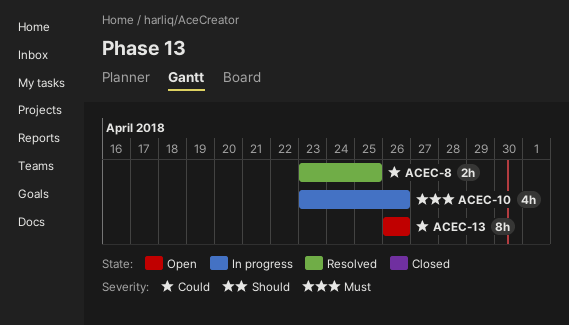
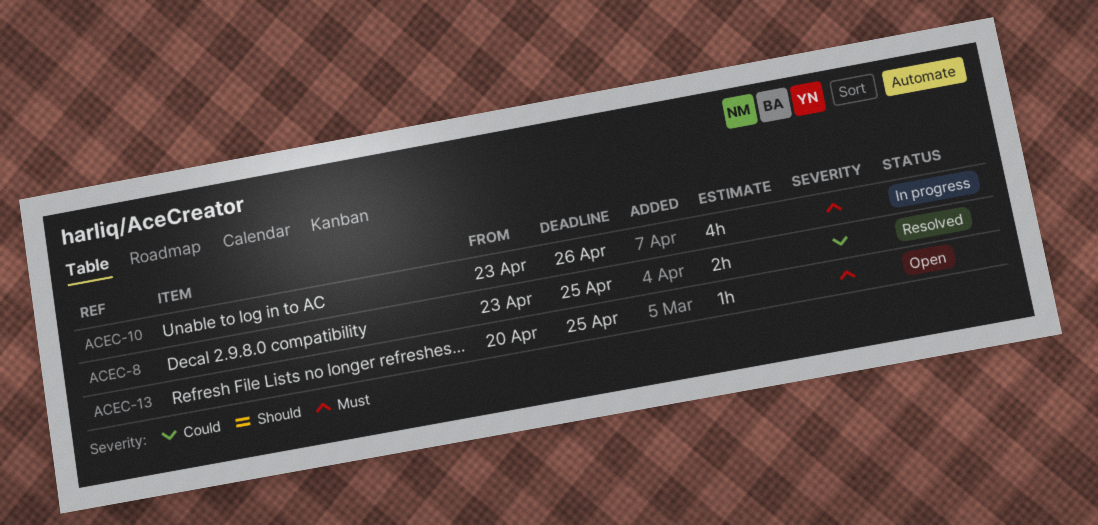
ACEC-13, priority: Could -> Must
ACEC-13, estimate: 8h -> 1h
ACEC-13, start: Apr 26 -> Apr 20
ACEC-13, due: Apr 26 -> Apr 25

